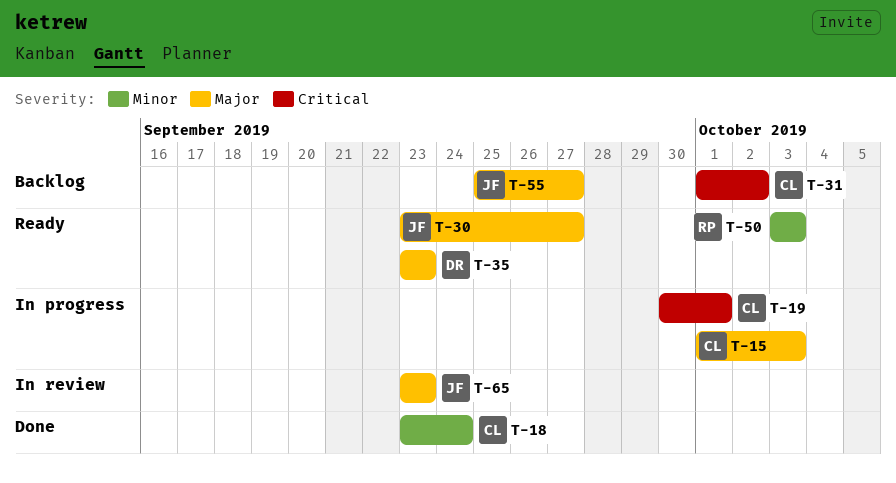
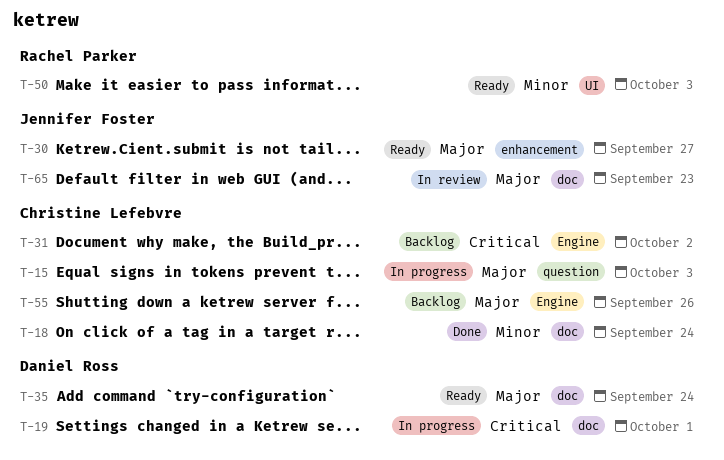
T-19, owner: Christine Lefebvre -> Daniel Ross
T-35, due: Sep 23 -> Sep 24
T-55, owner: Jennifer Foster -> Christine Lefebvre
T-55, due: Sep 27 -> Sep 26

